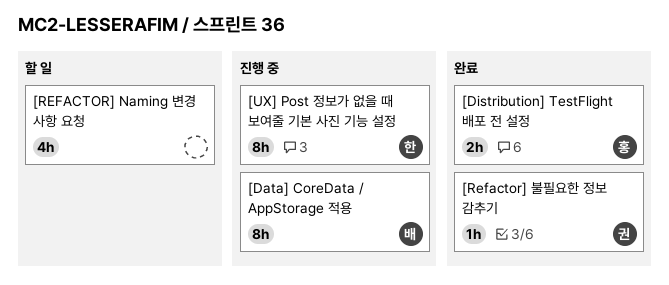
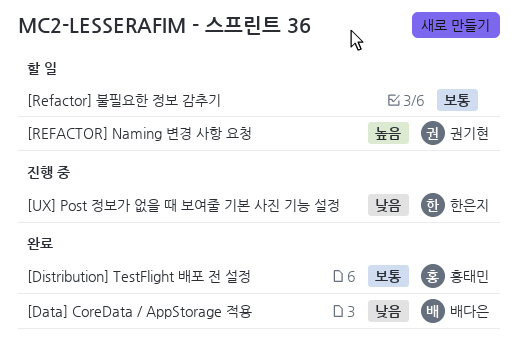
[Data] CoreData / AppStorage 적용, status: 진행 중 -> 완료
[REFACTOR] Naming 변경 사항 요청, owner: none -> 권기현
[Refactor] 불필요한 정보 감추기, status: 완료 -> 할 일
[Refactor] 불필요한 정보 감추기, owner: 권기현 -> none

